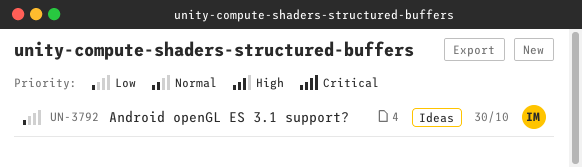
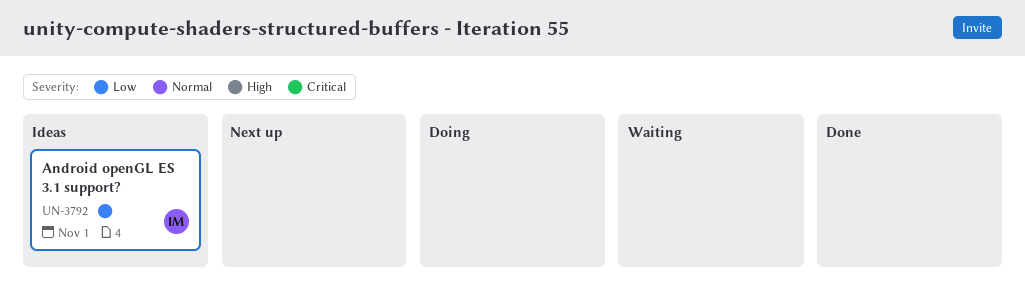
UN-3792, due: Oct 30 -> Nov 1

